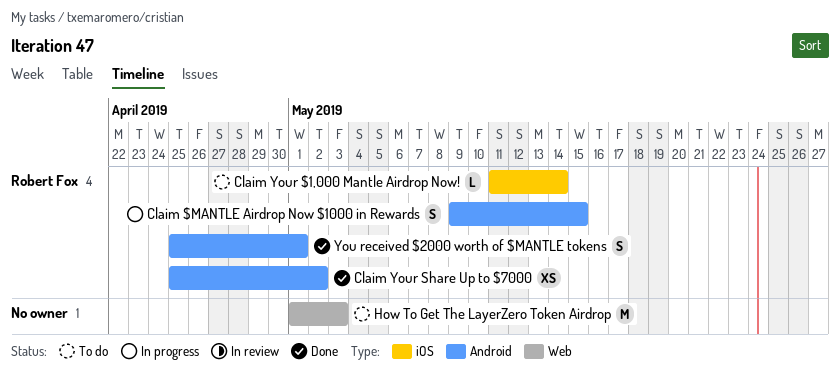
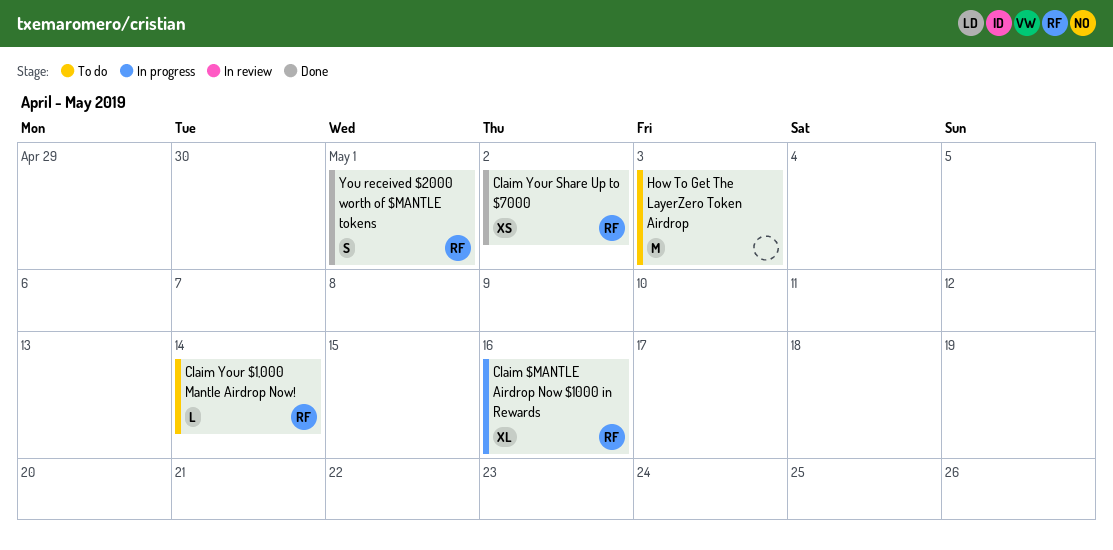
Claim $MANTLE Airdrop Now $1000 in Rewards, estimate: S -> XL
Claim $MANTLE Airdrop Now $1000 in Rewards, due: May 15 -> May 16

